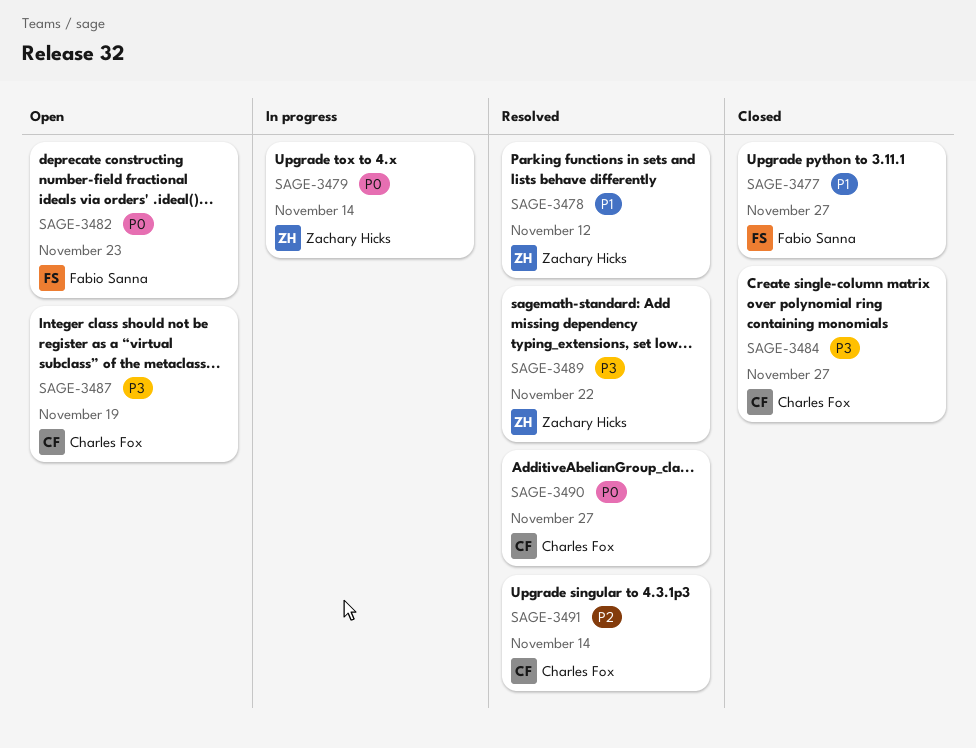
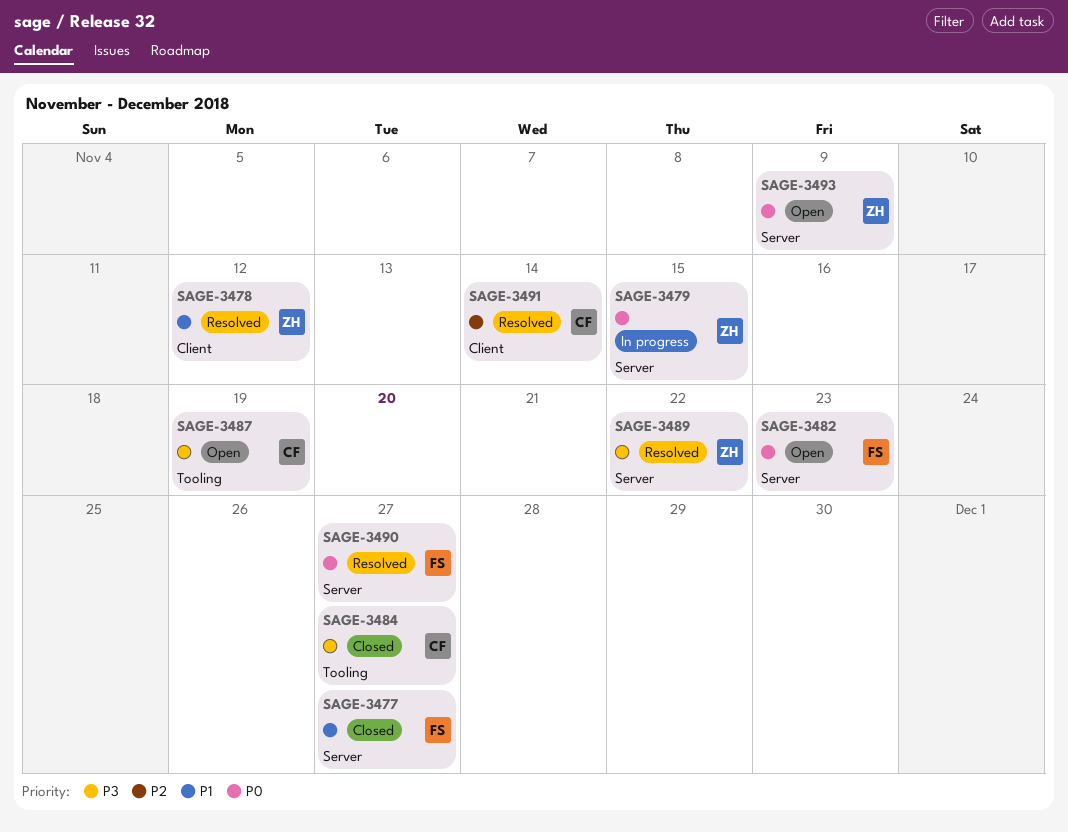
SAGE-3479, due: Nov 14 -> Nov 15
SAGE-3490, owner: Charles Fox -> Fabio Sanna
SAGE-3493: none -> present

